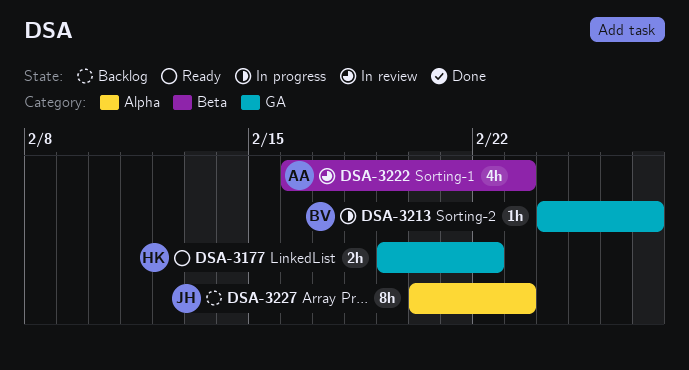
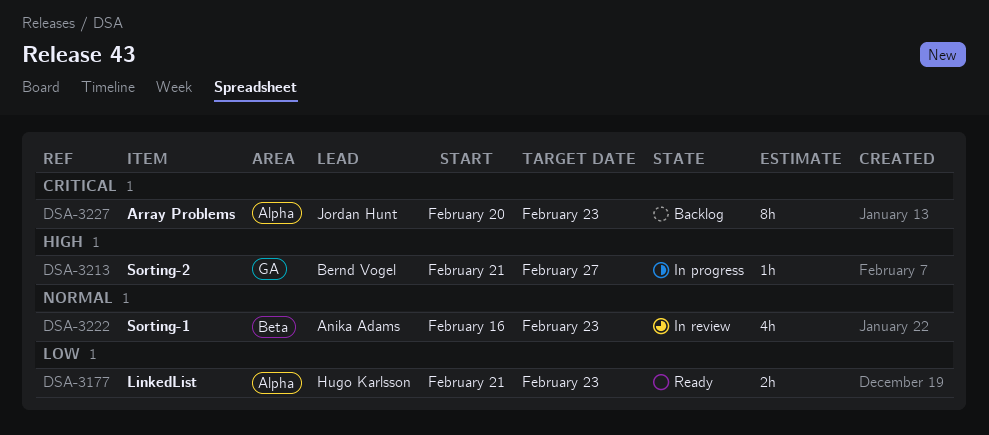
DSA-3177, label: GA -> Alpha
DSA-3177, start: Feb 19 -> Feb 21
DSA-3177, due: Feb 22 -> Feb 23
DSA-3213, start: Feb 24 -> Feb 21

